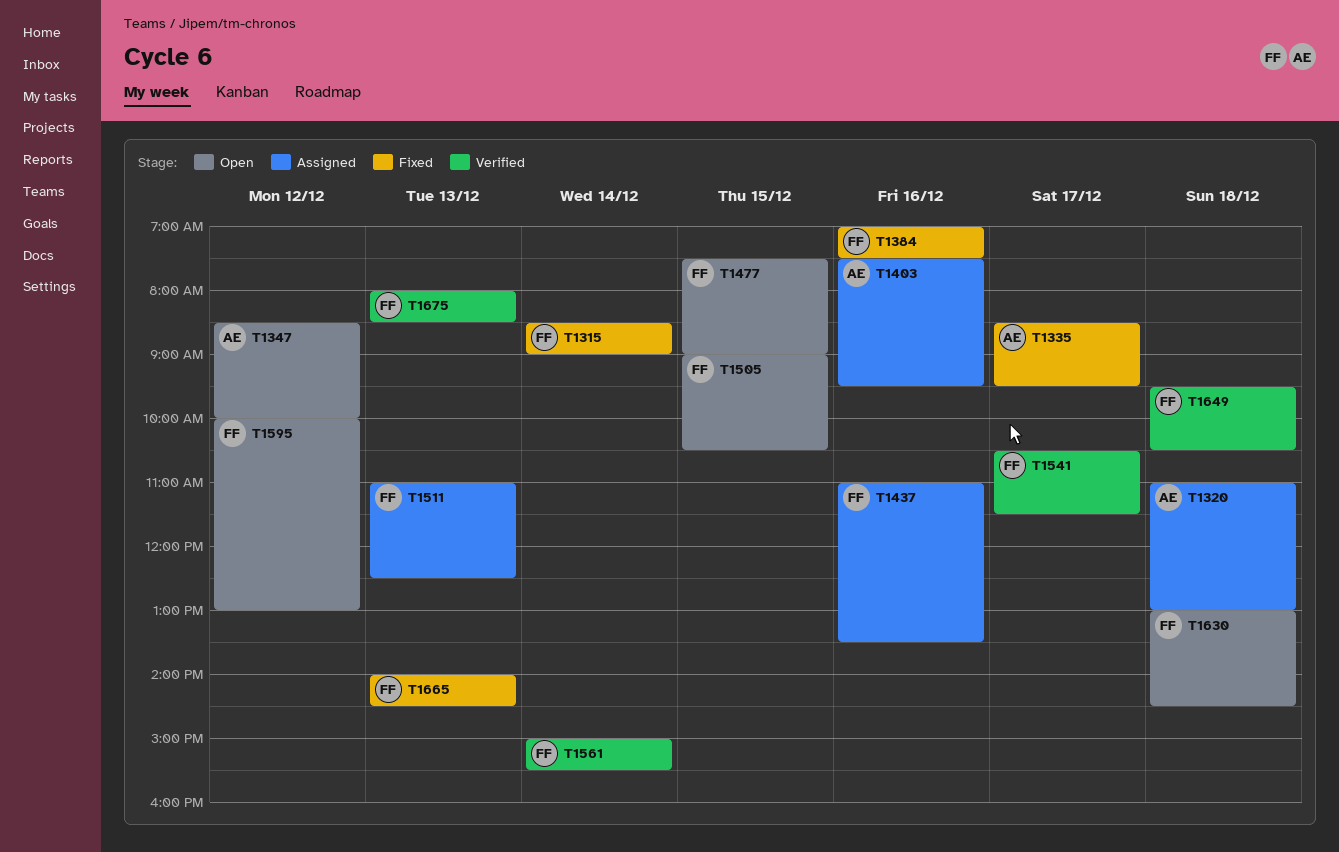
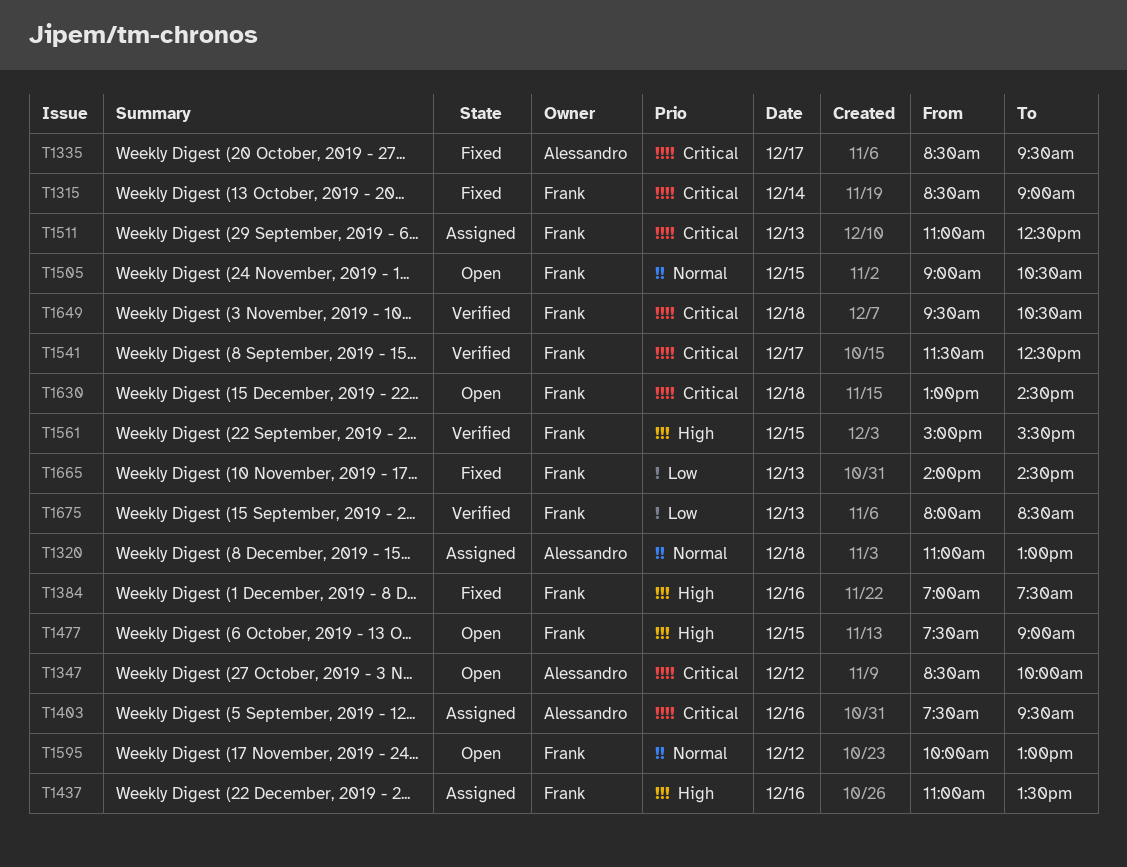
T1541, begins: 10:30 -> 11:30
T1541, ends: 11:30 -> 12:30
T1561, day: Dec 14 -> Dec 15

